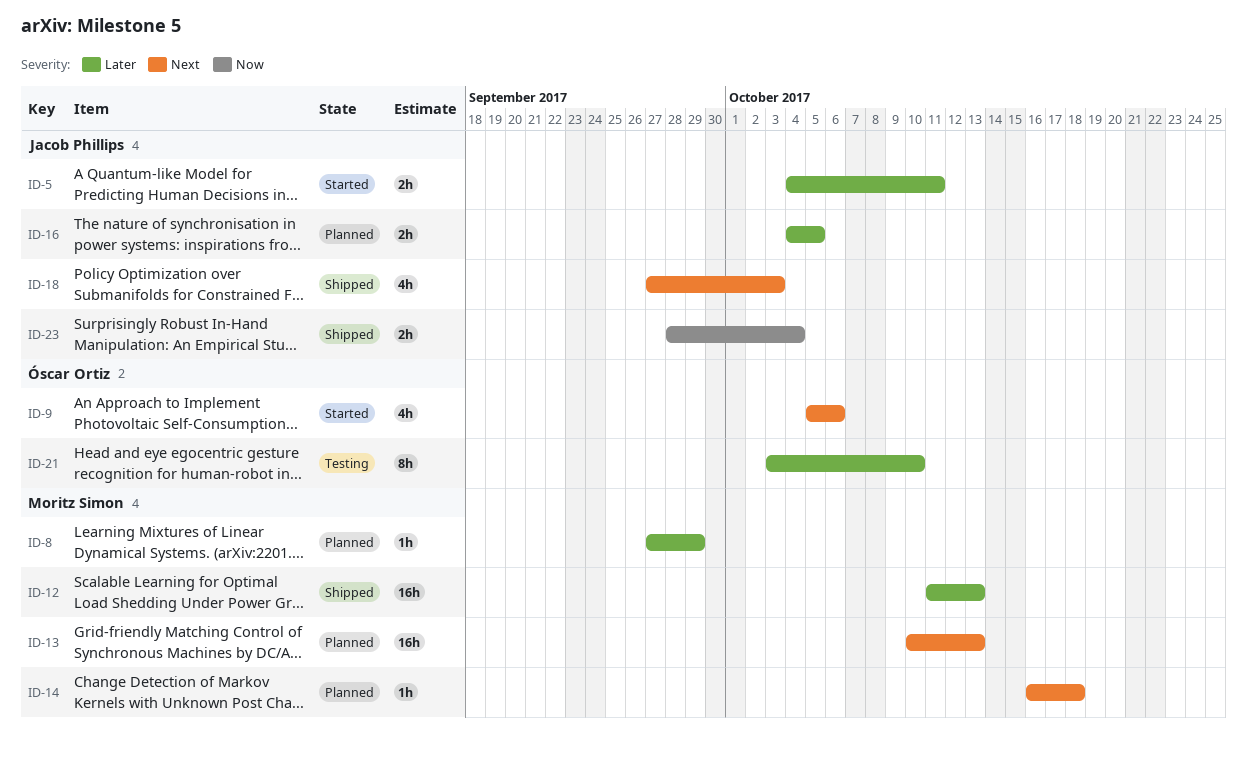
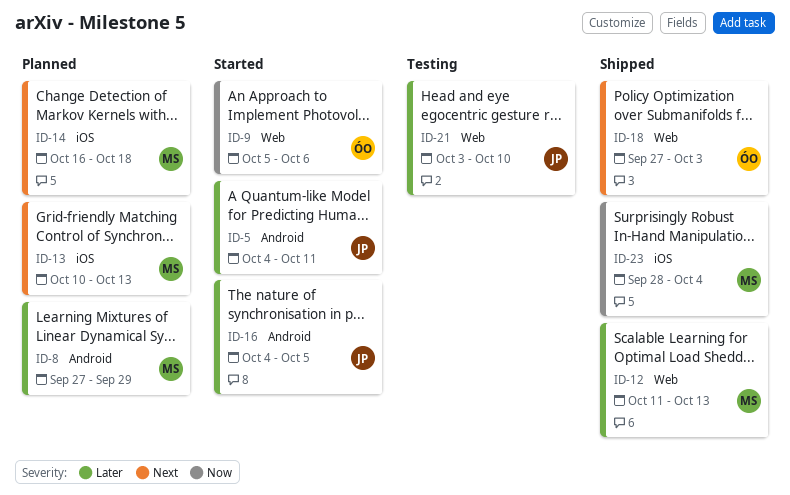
ID-9, priority: Next -> Now
ID-16, status: Planned -> Started
ID-18, owner: Jacob Phillips -> Óscar Ortiz
ID-21, owner: Óscar Ortiz -> Jacob Phillips
ID-23, owner: Jacob Phillips -> Moritz Simon

